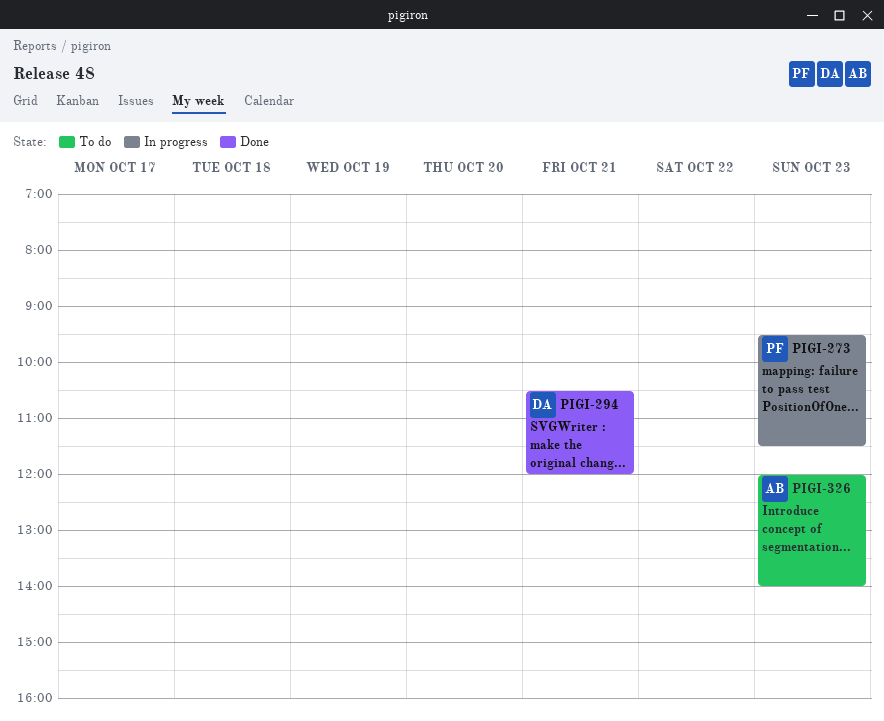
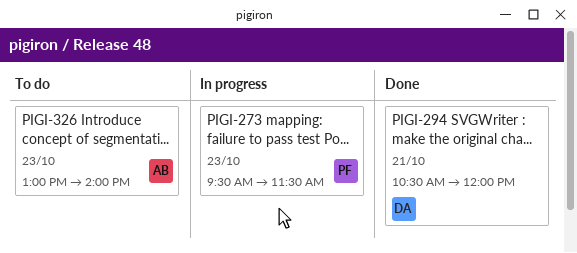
PIGI-326, begins: 12:00 -> 13:00

